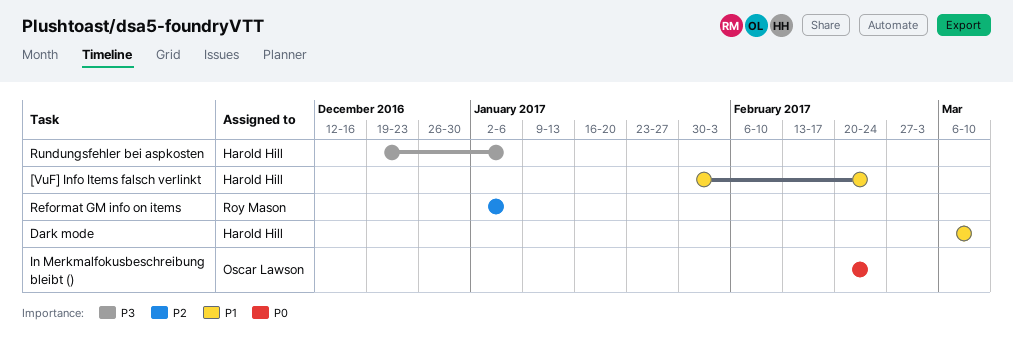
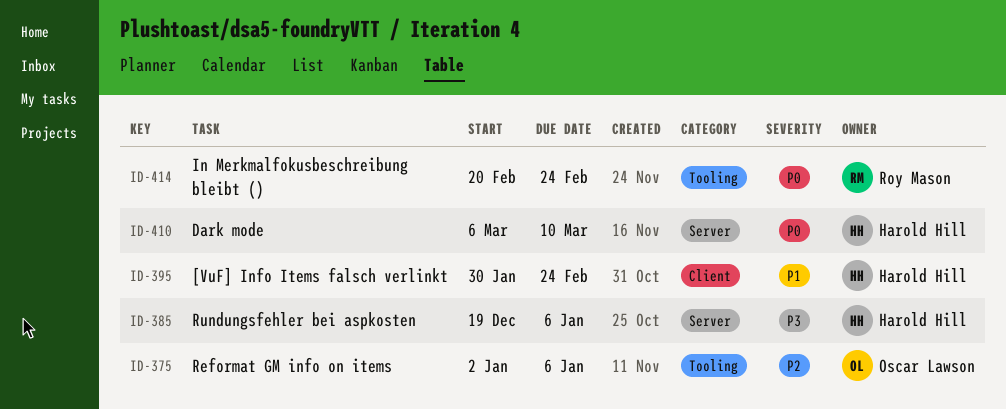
Dark mode, priority: P1 -> P0
In Merkmalfokusbeschreibung bleibt (), owner: Oscar Lawson -> Roy Mason
Reformat GM info on items, owner: Roy Mason -> Oscar Lawson

